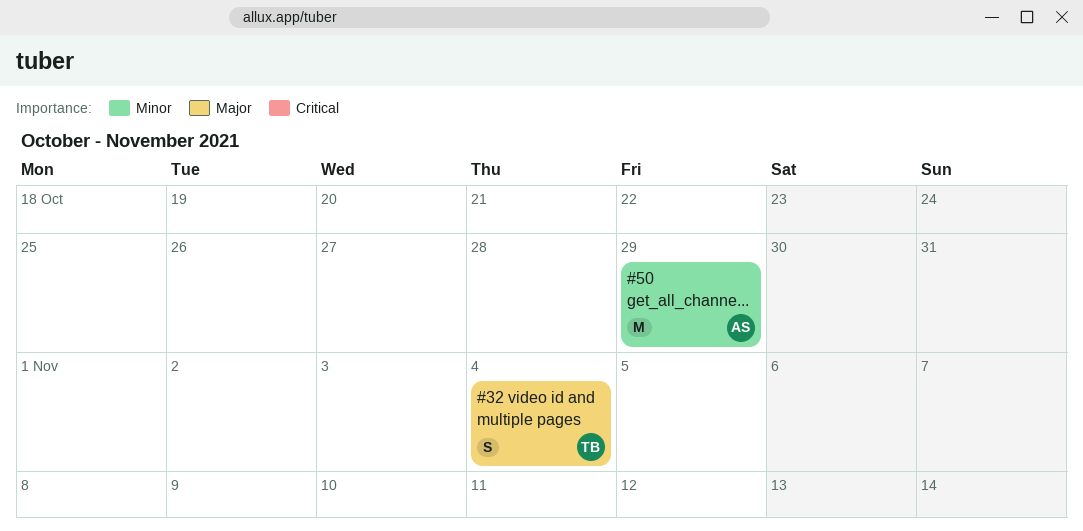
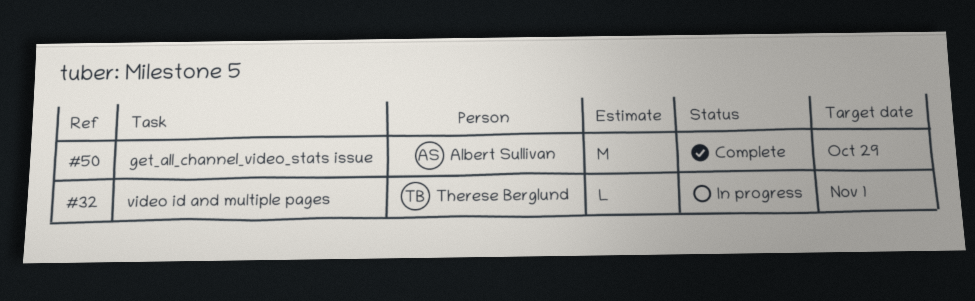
#32, estimate: S -> L
#32, due: Nov 4 -> Nov 1

